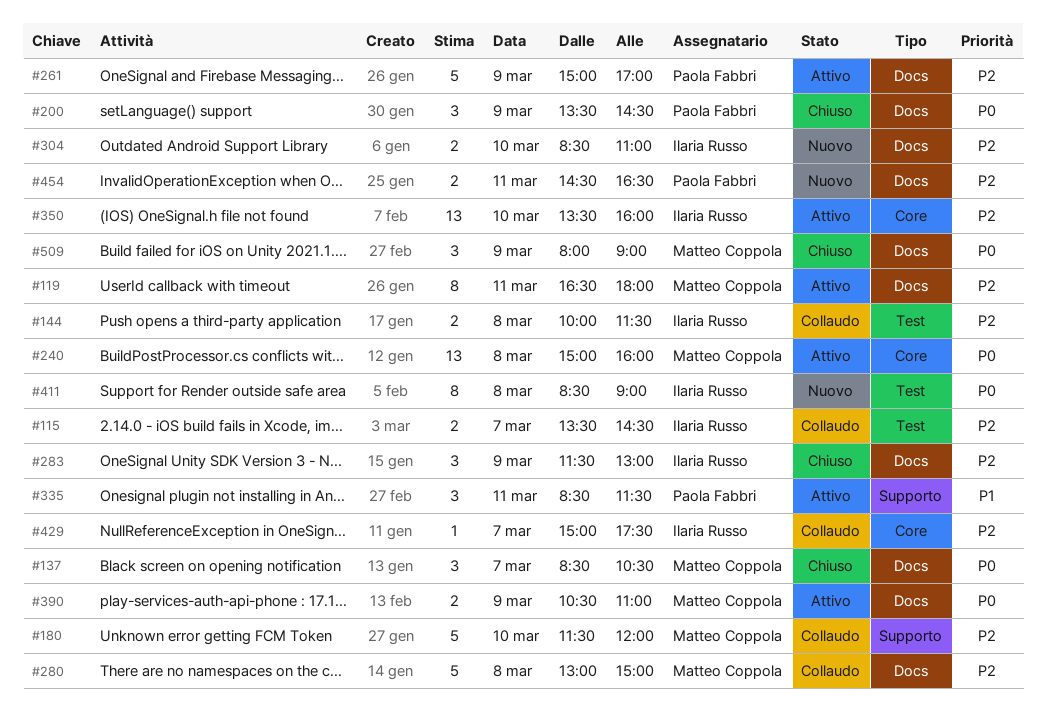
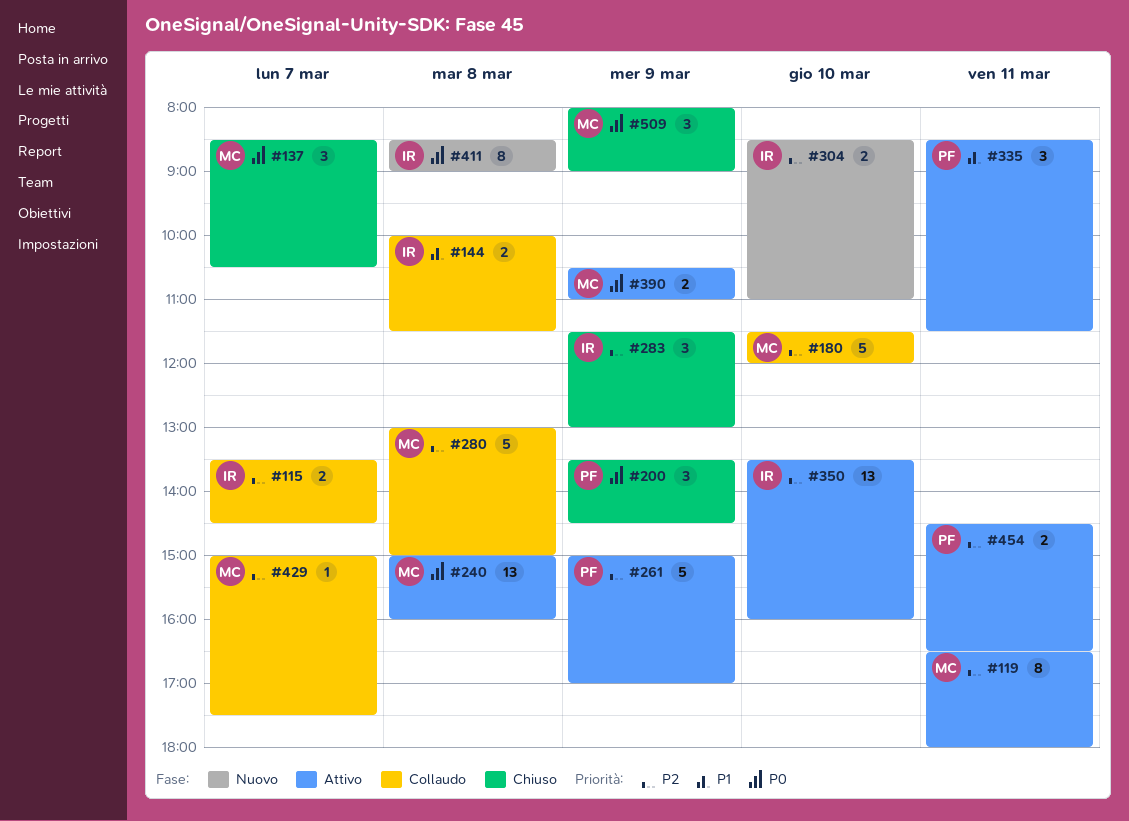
#144, priority: P2 -> P1
#429, owner: Ilaria Russo -> Matteo Coppola
#454, status: Nuovo -> Attivo

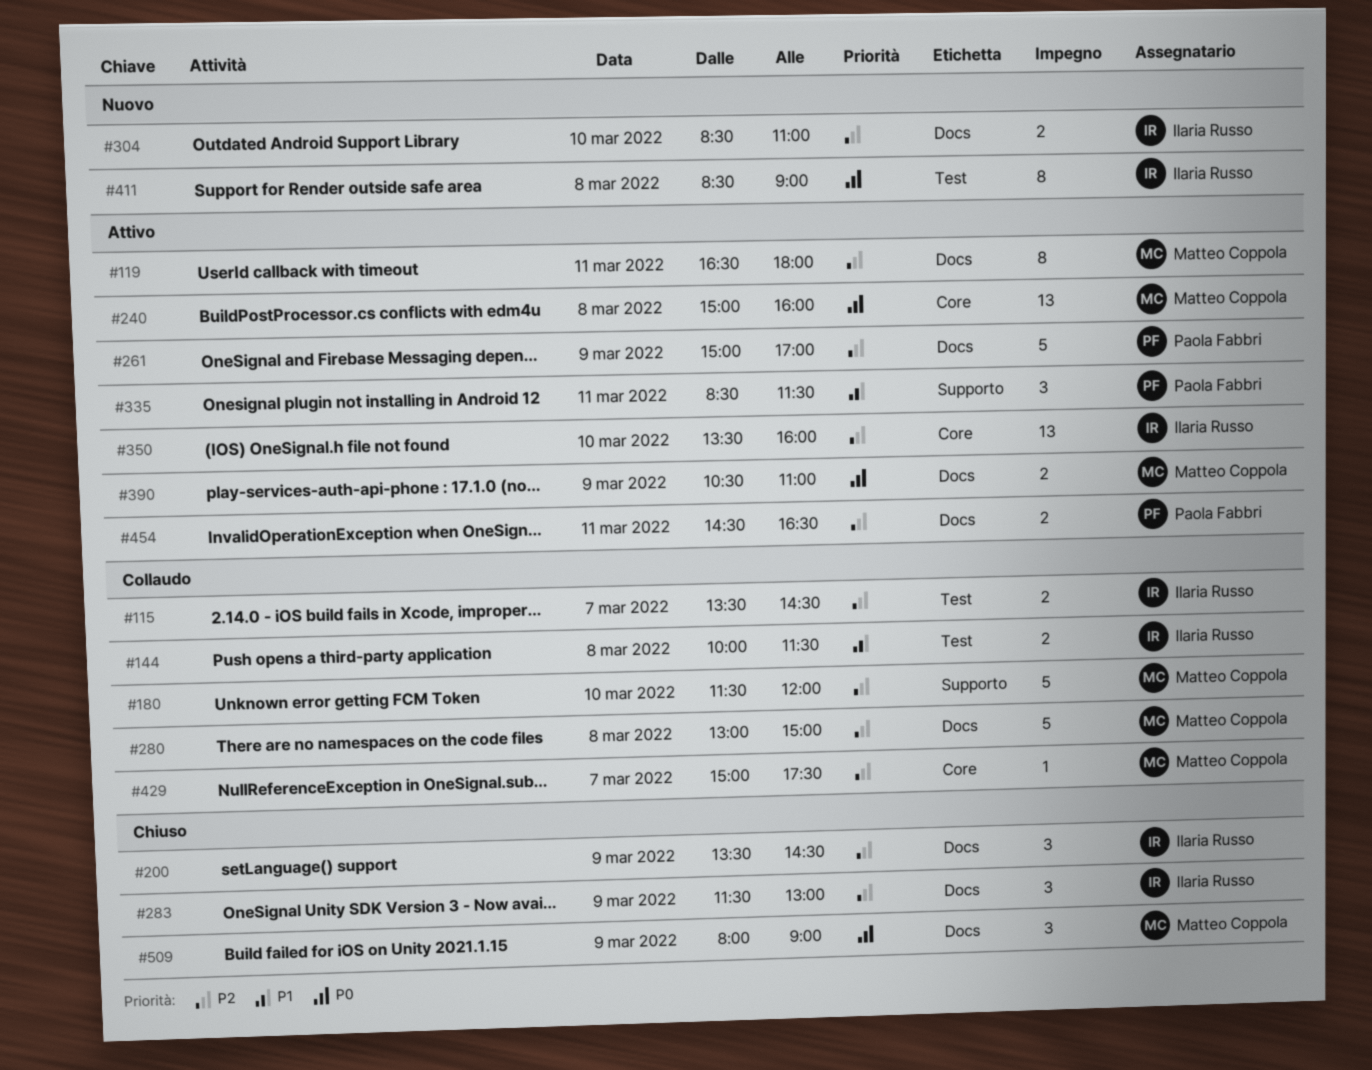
#137: present -> none
#200, owner: Paola Fabbri -> Ilaria Russo
#200, priority: P0 -> P2

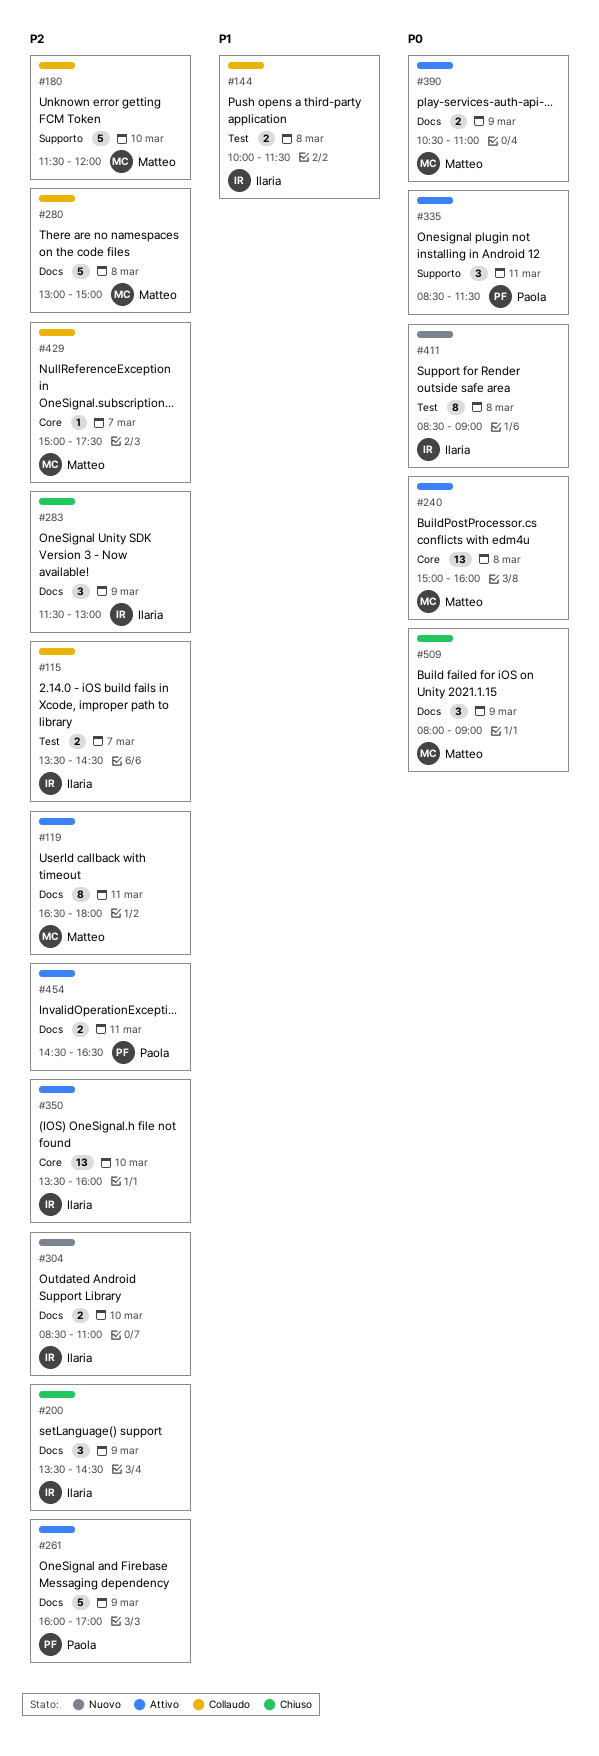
#261, begins: 15:00 -> 16:00
#335, priority: P1 -> P0

